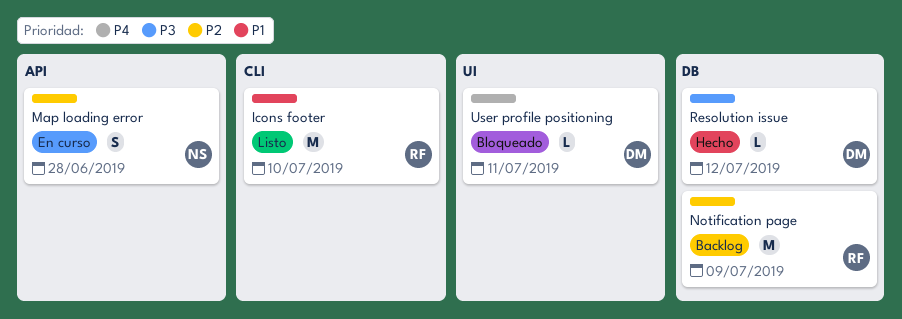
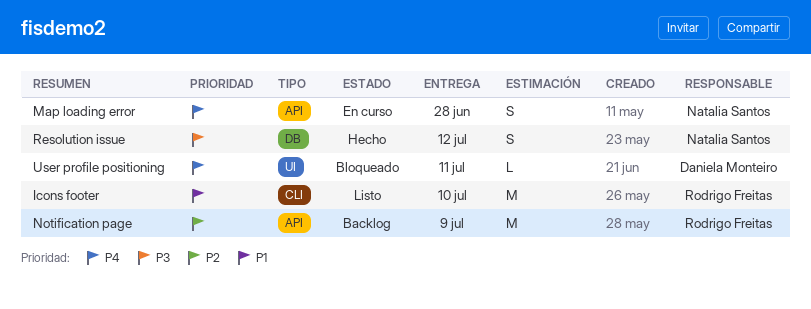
Map loading error, priority: P2 -> P4
Notification page, label: DB -> API
Resolution issue, owner: Daniela Monteiro -> Natalia Santos
Resolution issue, estimate: L -> S

